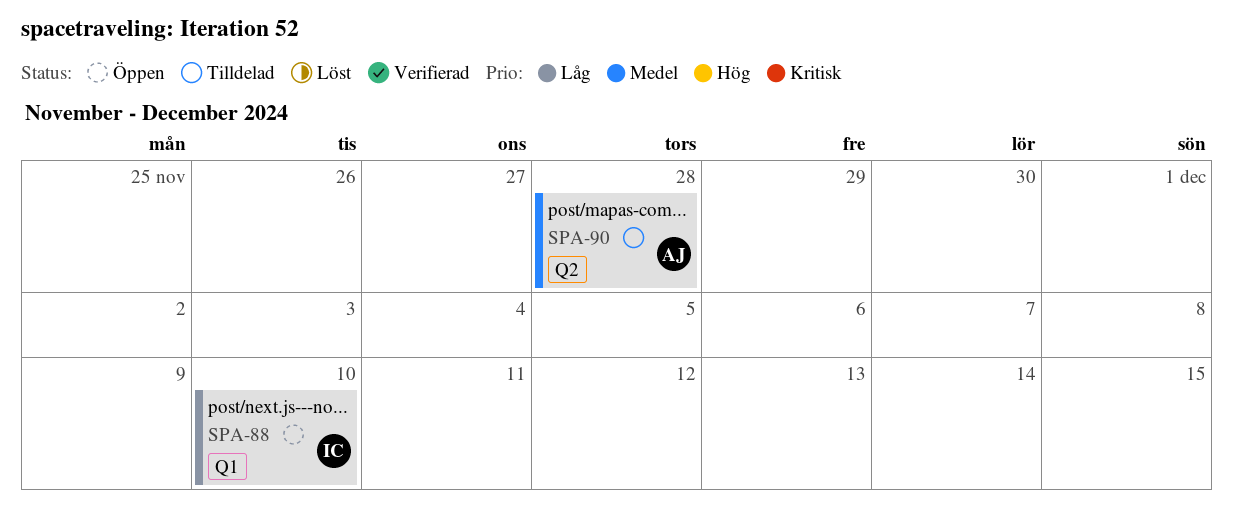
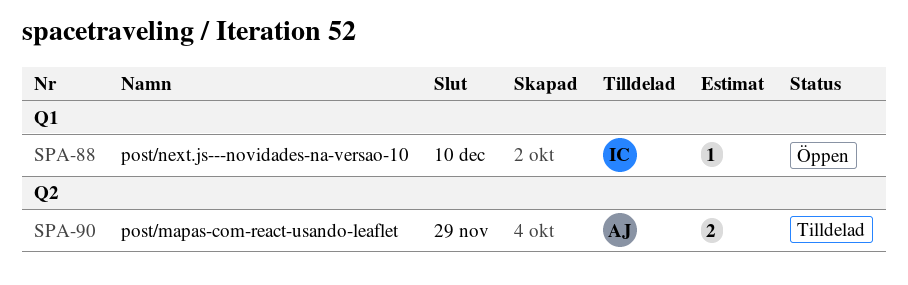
SPA-90, due: Nov 28 -> Nov 29

